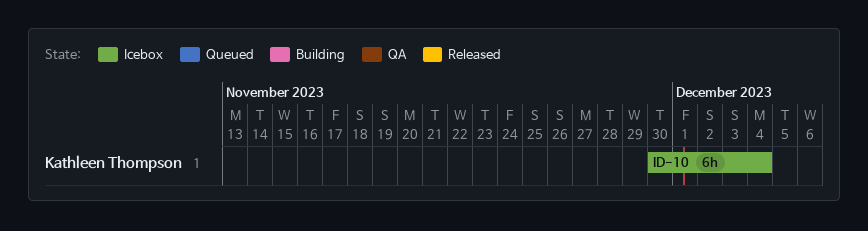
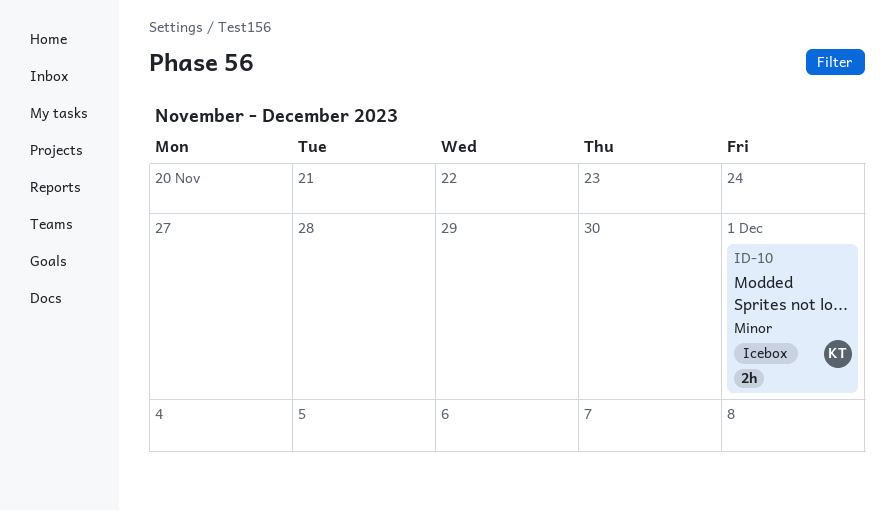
ID-10, estimate: 6h -> 2h
ID-10, due: Dec 4 -> Dec 1

